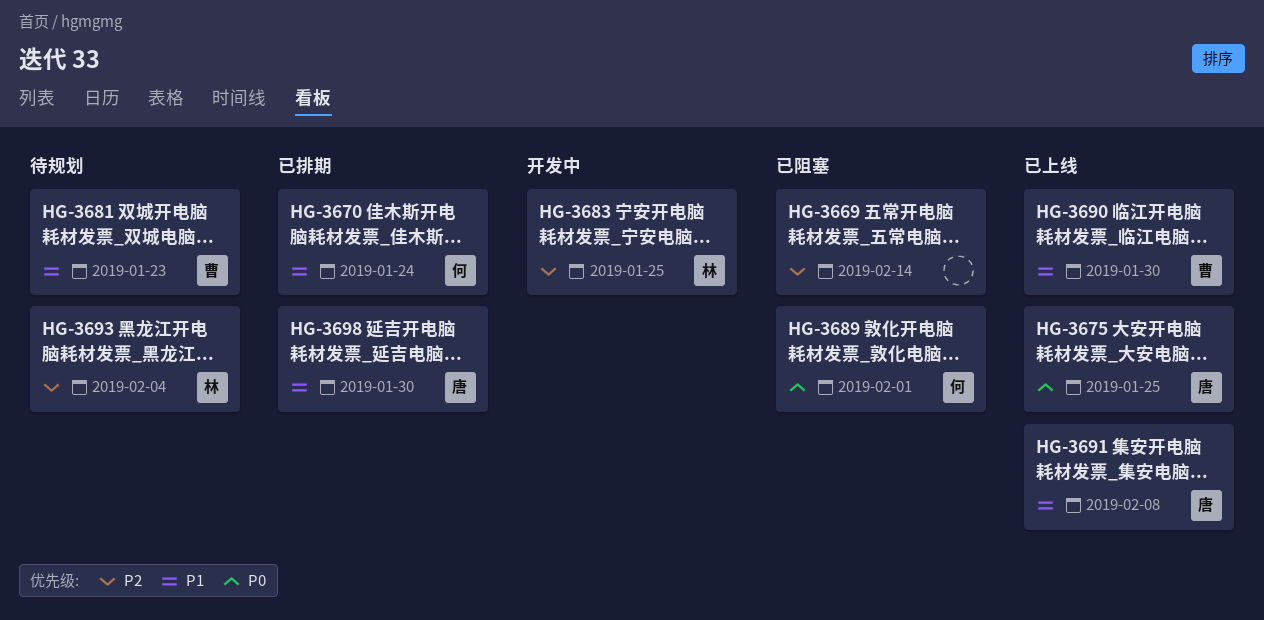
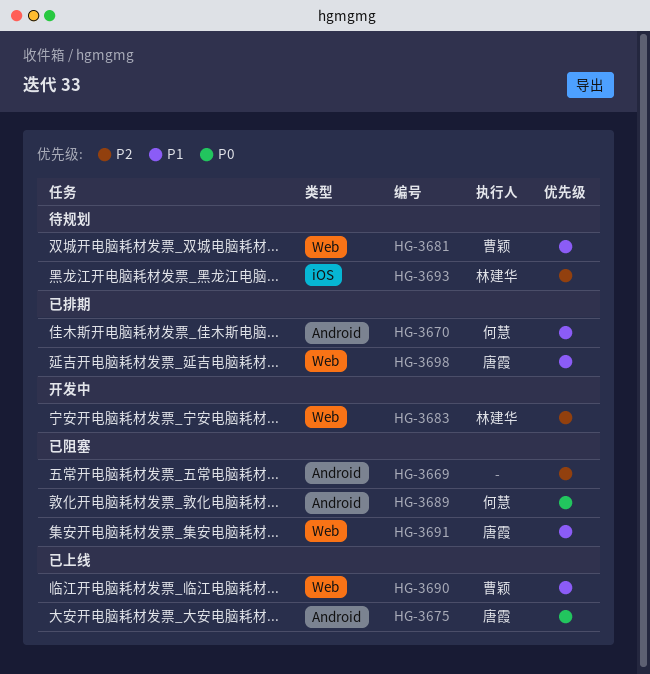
HG-3691, status: 已上线 -> 已阻塞

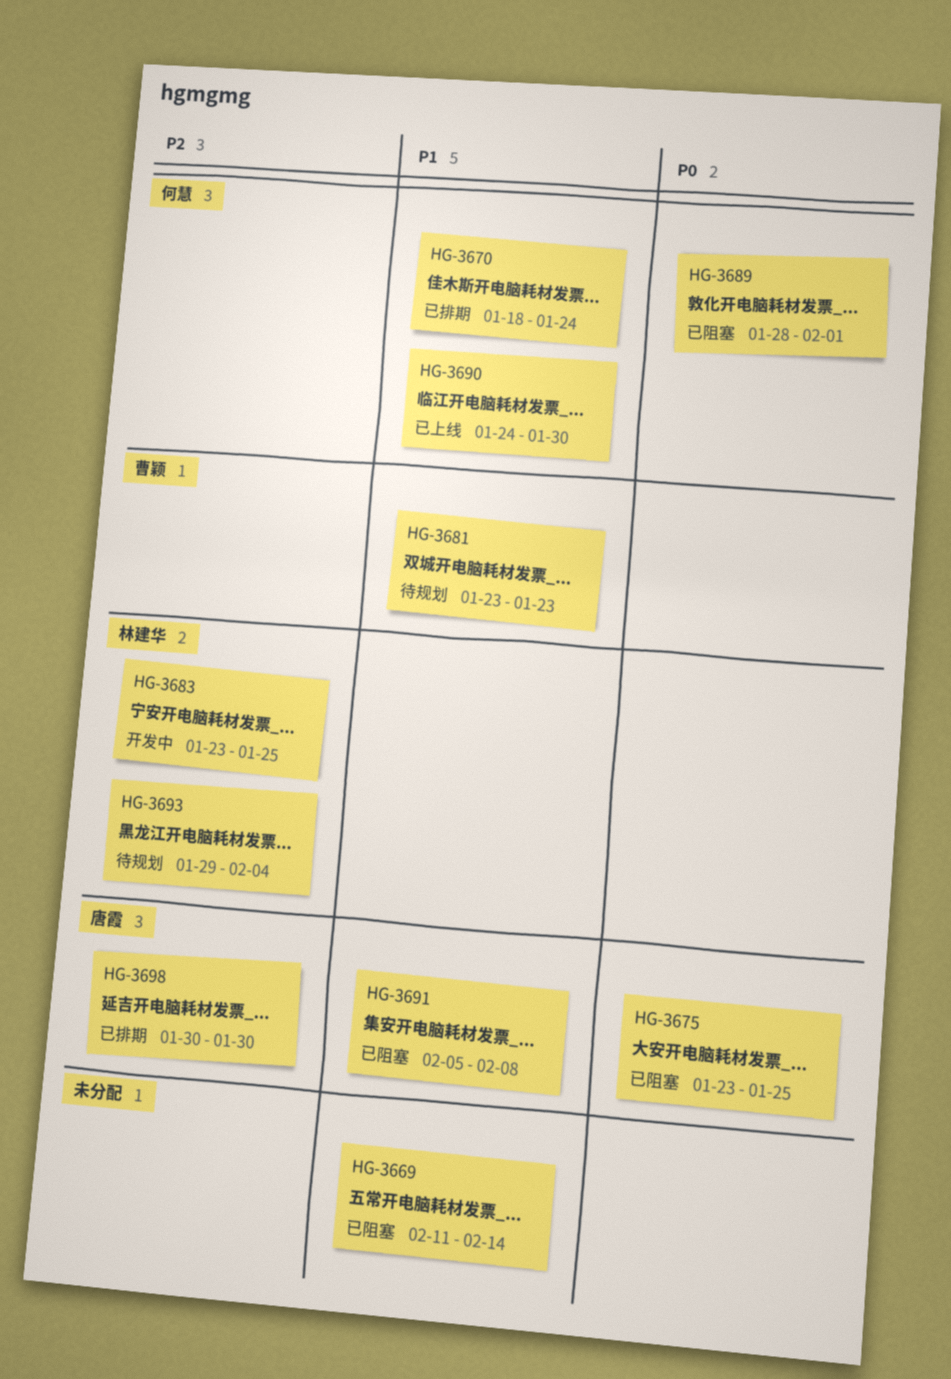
HG-3669, priority: P2 -> P1
HG-3675, status: 已上线 -> 已阻塞
HG-3690, owner: 曹颖 -> 何慧
HG-3698, priority: P1 -> P2

